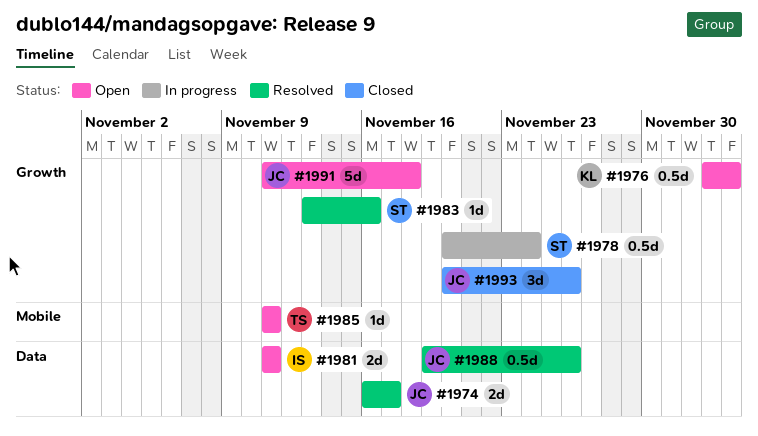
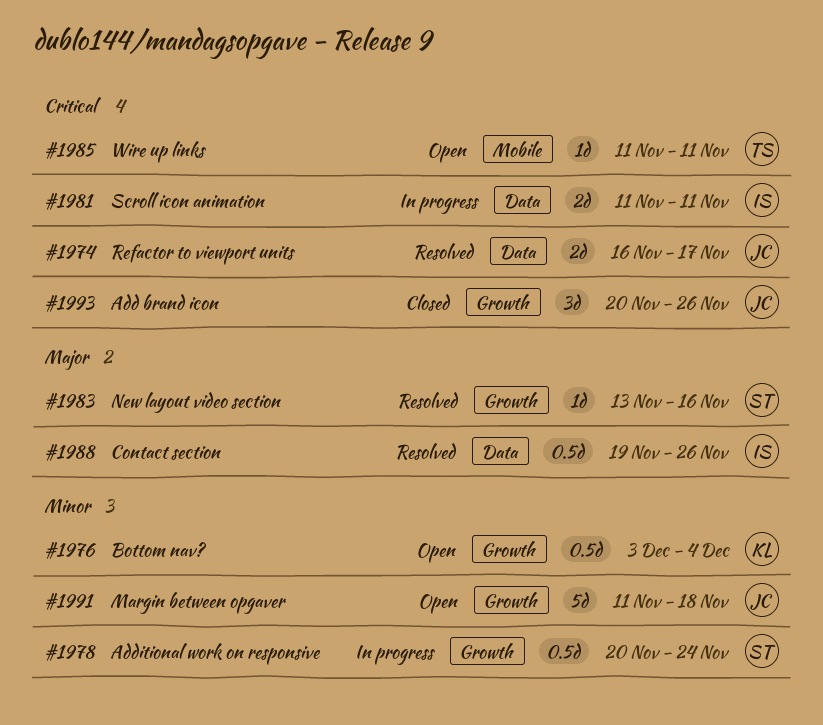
#1981, status: Open -> In progress
#1988, owner: JC -> IS

